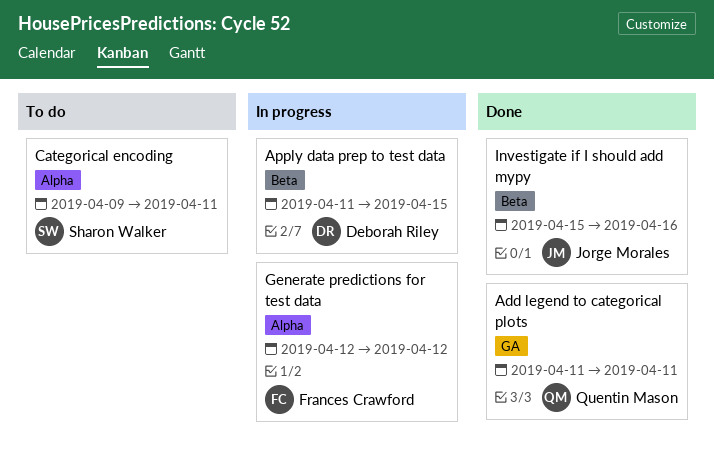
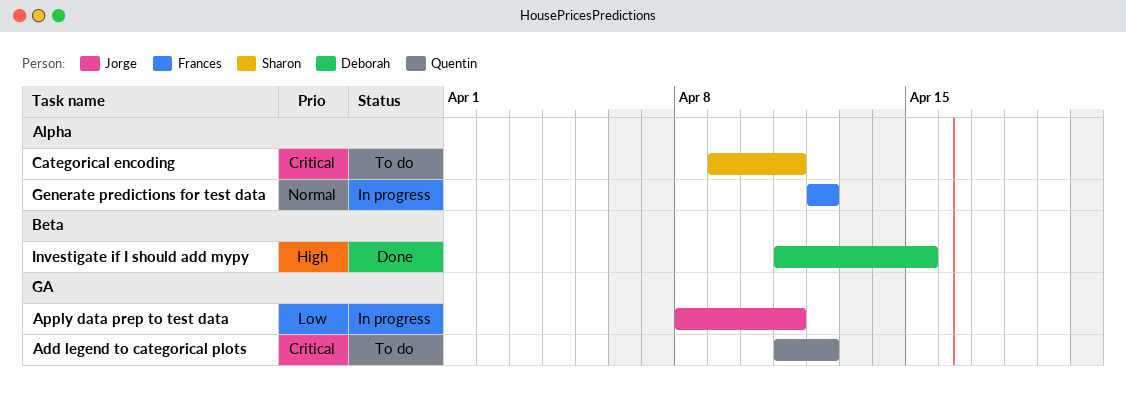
Add legend to categorical plots, status: Done -> To do
Add legend to categorical plots, due: Apr 11 -> Apr 12
Apply data prep to test data, owner: Deborah Riley -> Jorge Morales
Apply data prep to test data, label: Beta -> GA
Apply data prep to test data, start: Apr 11 -> Apr 8
Apply data prep to test data, due: Apr 15 -> Apr 11
Investigate if I should add mypy, owner: Jorge Morales -> Deborah Riley
Investigate if I should add mypy, start: Apr 15 -> Apr 11
Investigate if I should add mypy, due: Apr 16 -> Apr 15

